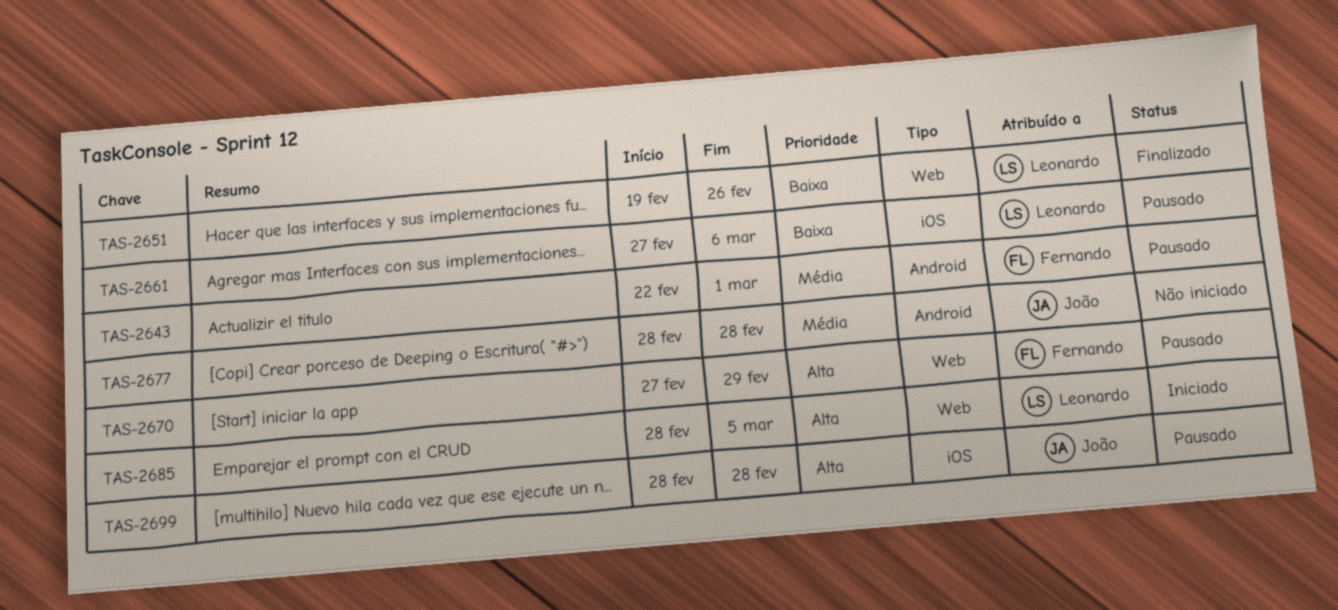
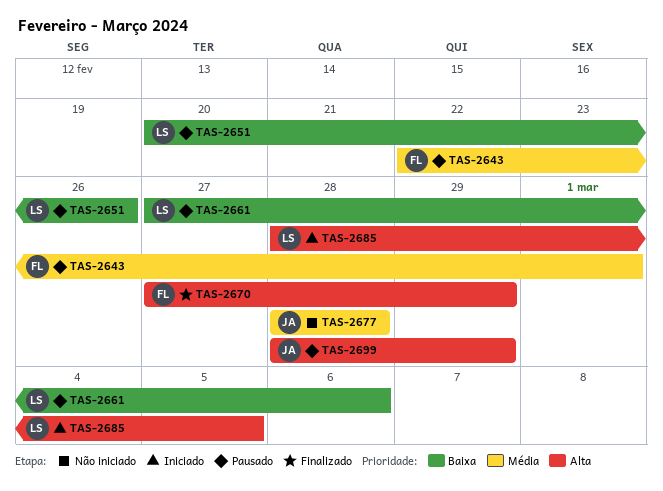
TAS-2651, status: Finalizado -> Pausado
TAS-2651, start: Feb 19 -> Feb 20
TAS-2670, status: Pausado -> Finalizado
TAS-2699, due: Feb 28 -> Feb 29

